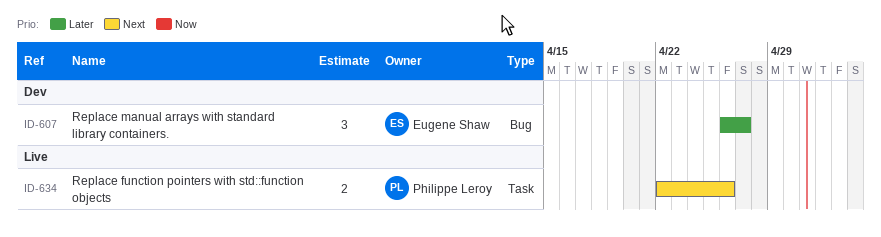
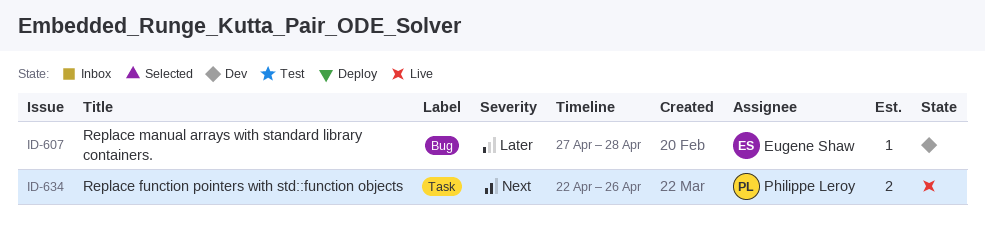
ID-607, estimate: 3 -> 1
ID-607, start: Apr 26 -> Apr 27
ID-607, due: Apr 27 -> Apr 28

